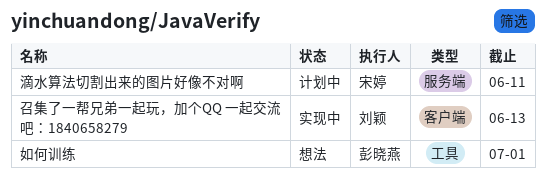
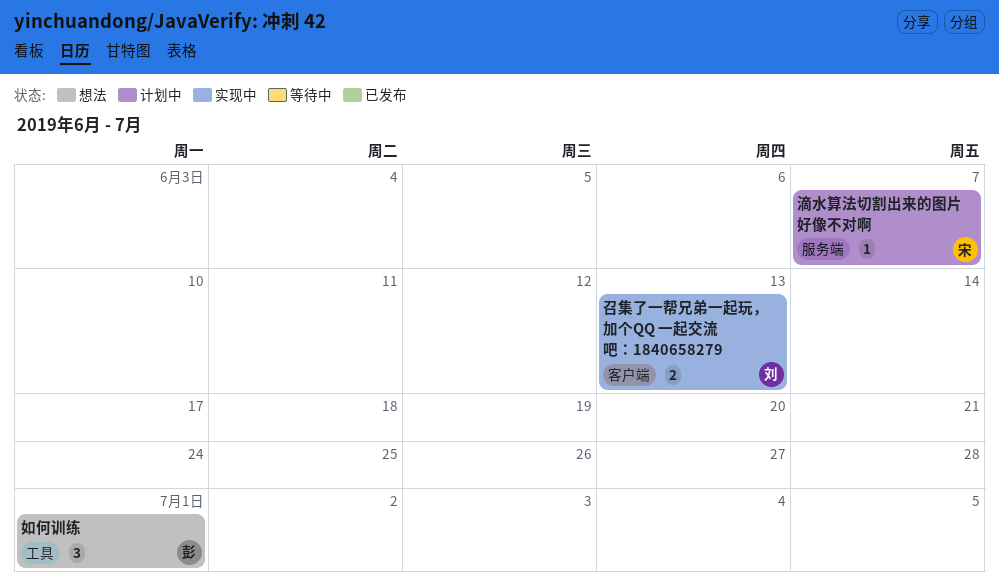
滴水算法切割出来的图片好像不对啊, due: Jun 11 -> Jun 7

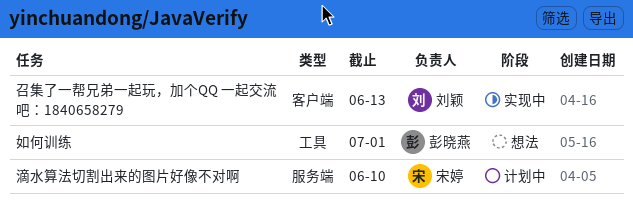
滴水算法切割出来的图片好像不对啊, due: Jun 7 -> Jun 10

